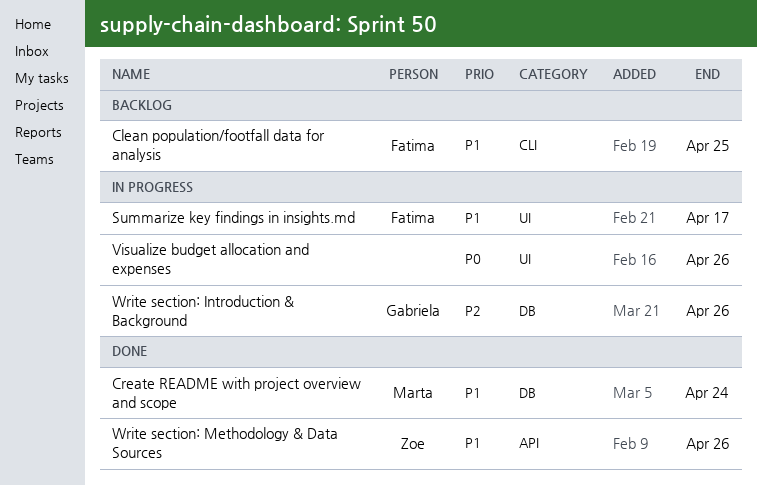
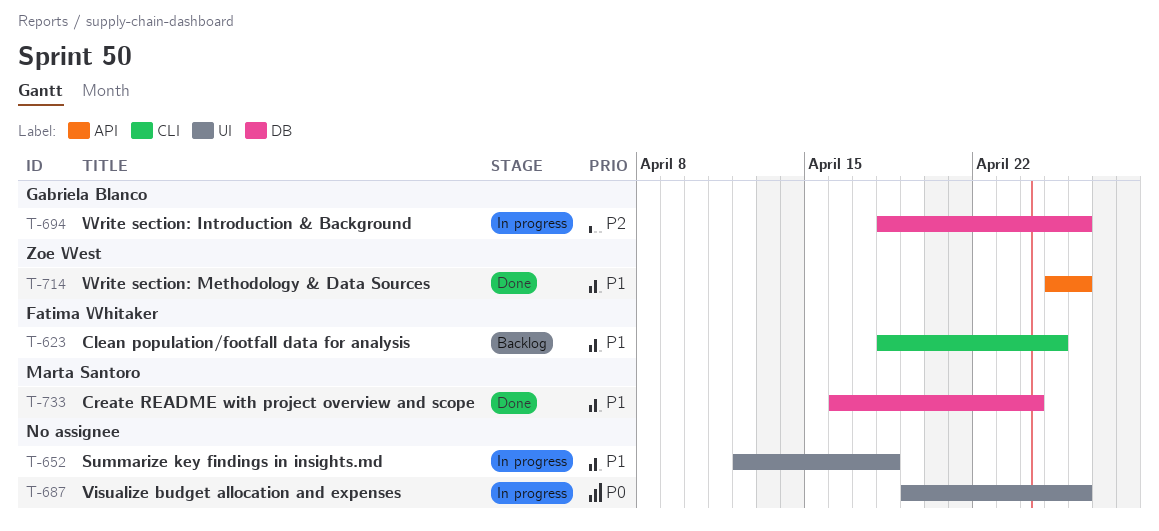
Summarize key findings in insights.md, owner: Fatima Whitaker -> none
Summarize key findings in insights.md, due: Apr 17 -> Apr 18

